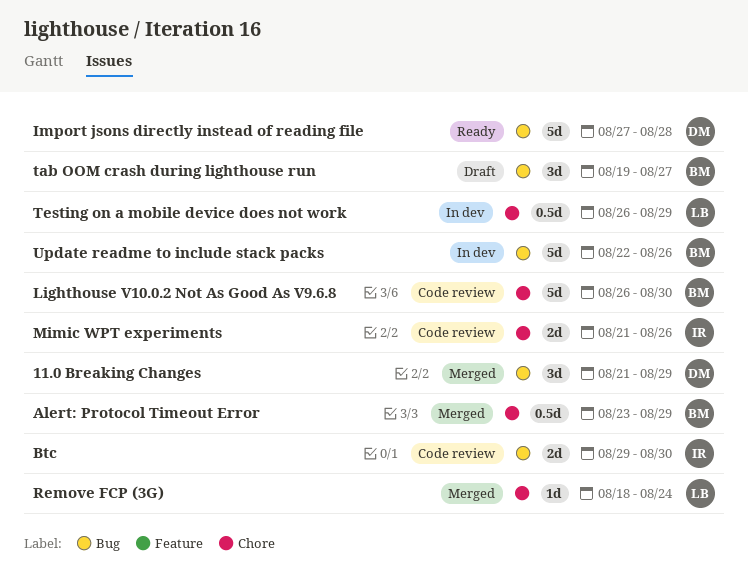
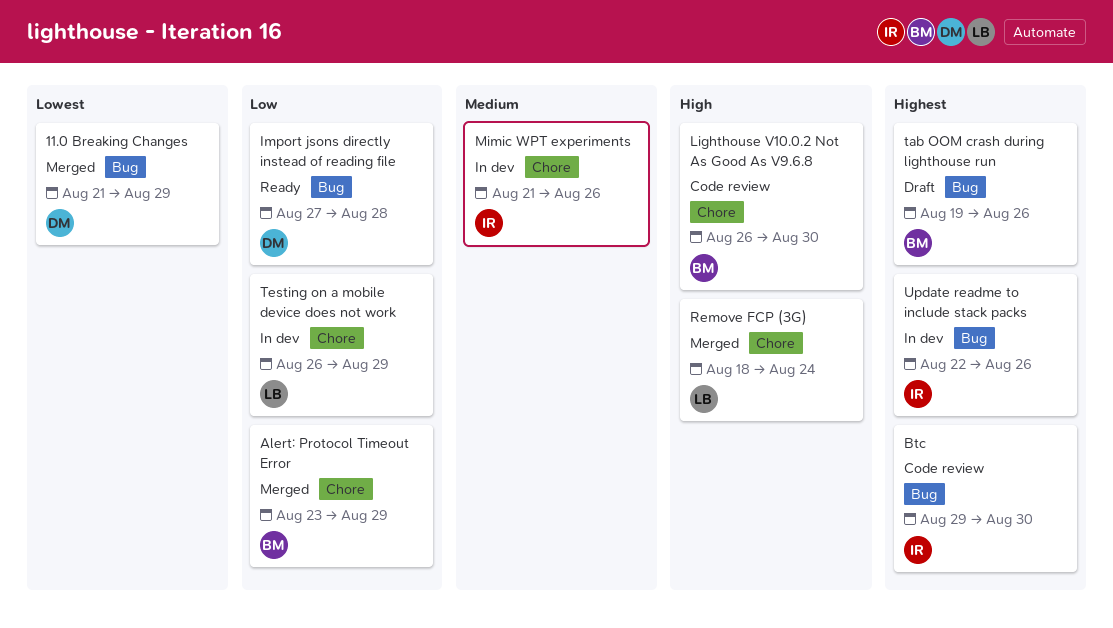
Mimic WPT experiments, status: Code review -> In dev
tab OOM crash during lighthouse run, due: Aug 27 -> Aug 26
Update readme to include stack packs, owner: BM -> IR

